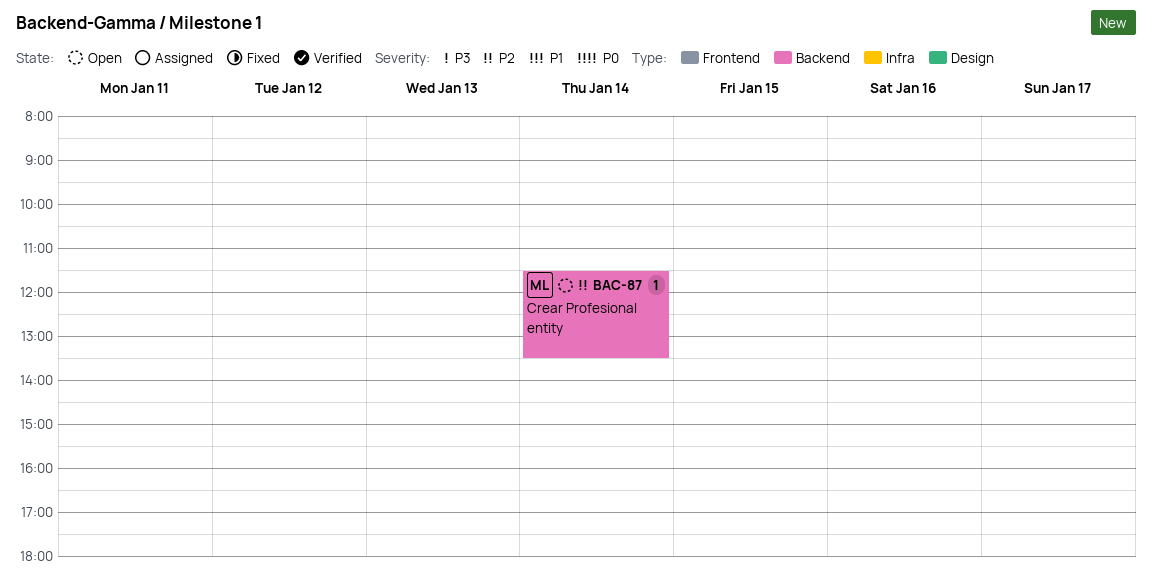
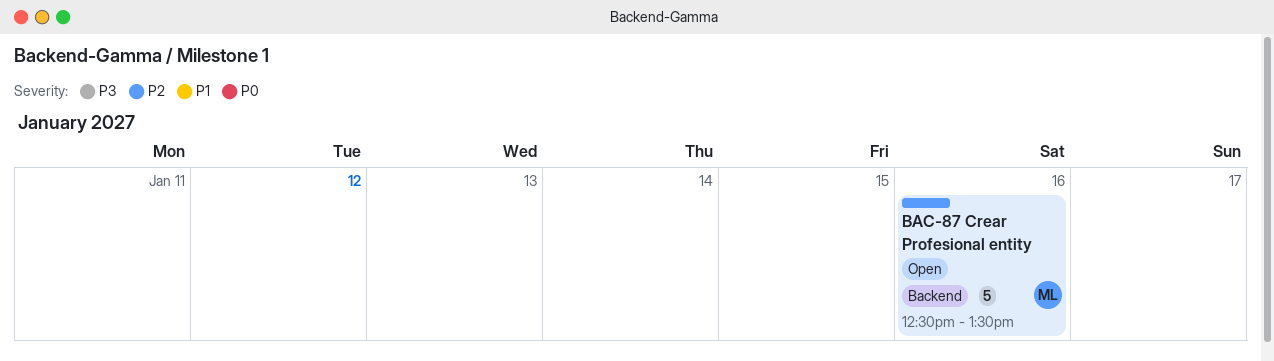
BAC-87, estimate: 1 -> 5
BAC-87, day: Jan 14 -> Jan 16
BAC-87, begins: 11:30 -> 12:30

